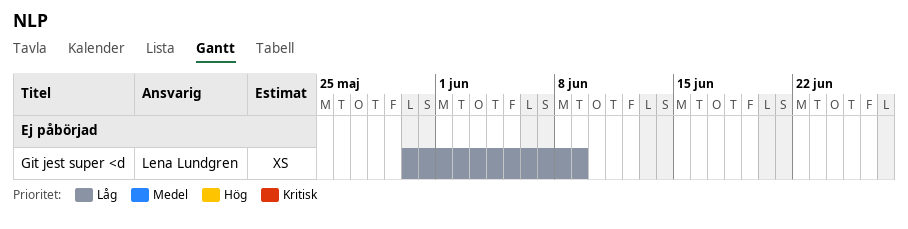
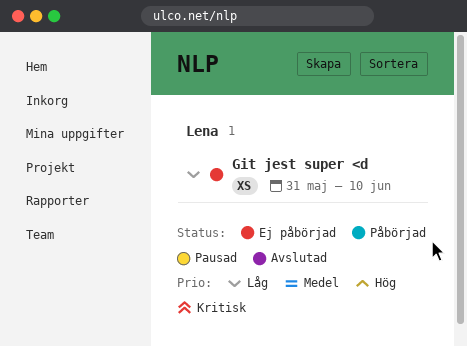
Git jest super <d, start: May 30 -> May 31
Git jest super <d, due: Jun 9 -> Jun 10

